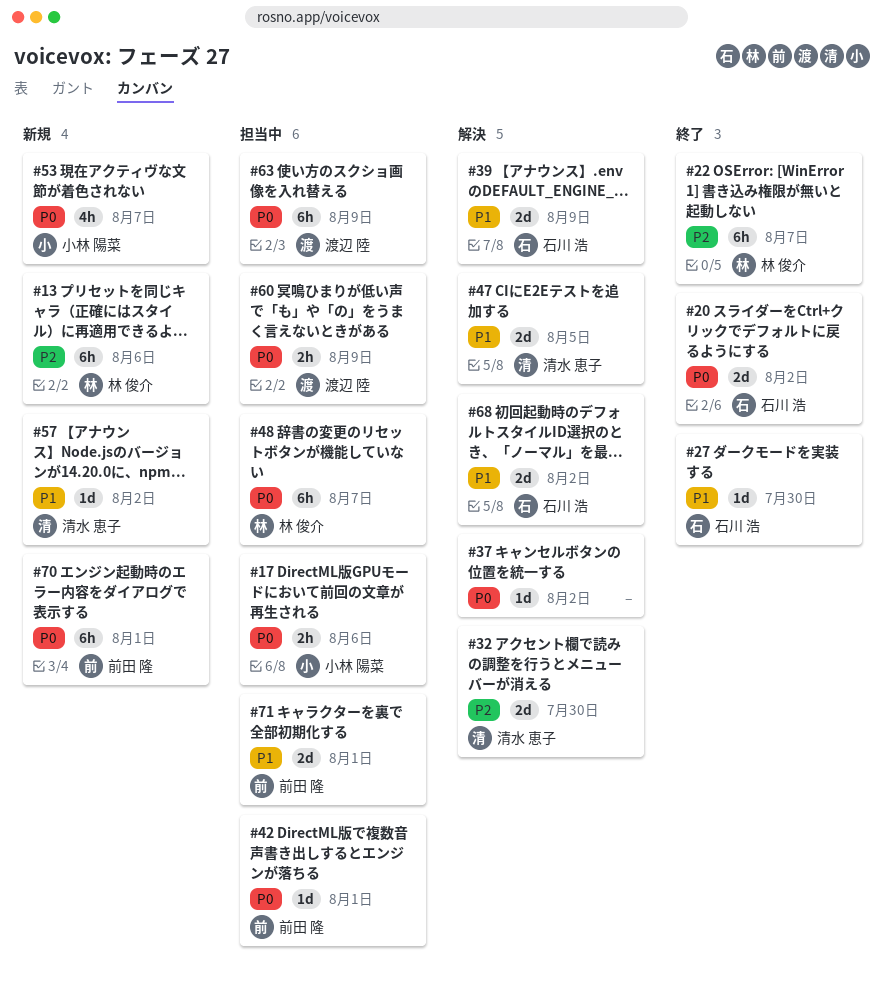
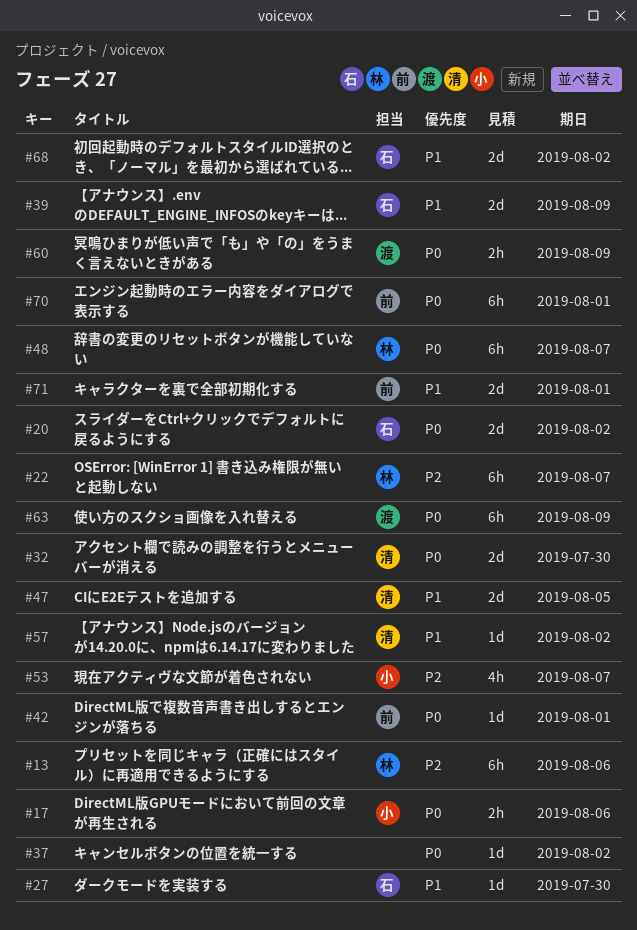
#32, priority: P2 -> P0
#53, priority: P0 -> P2

